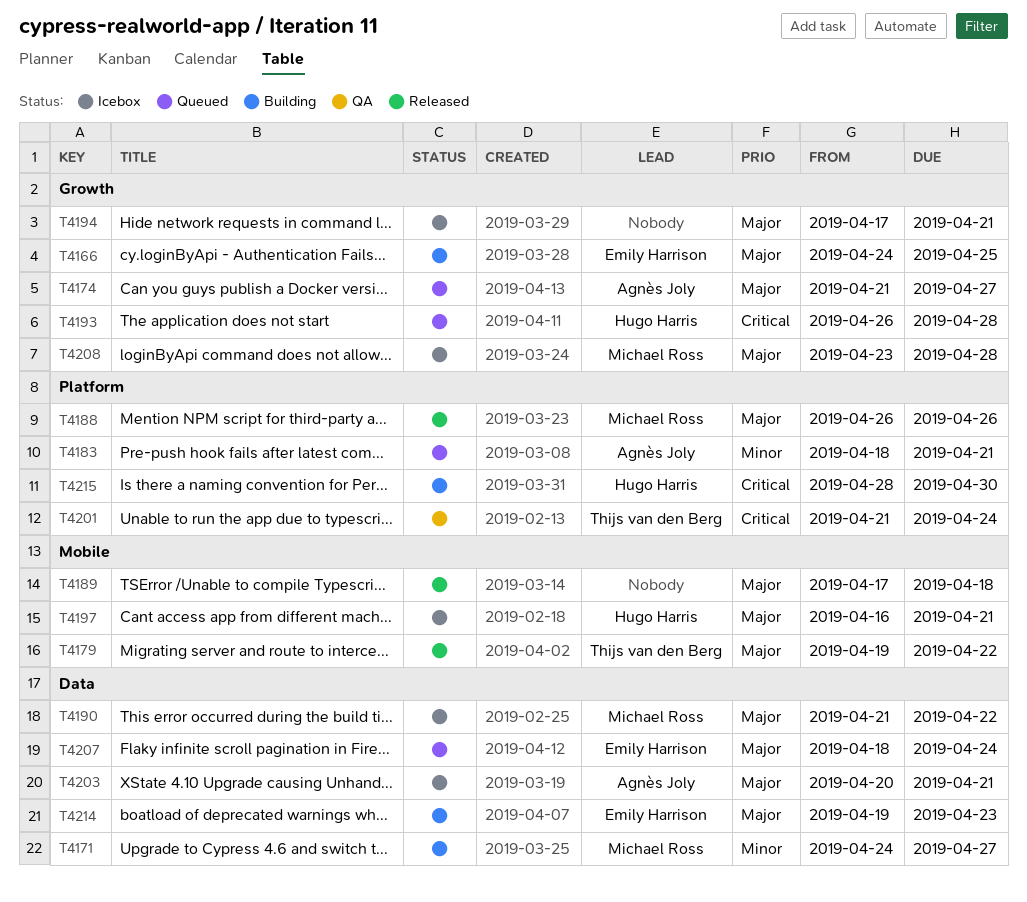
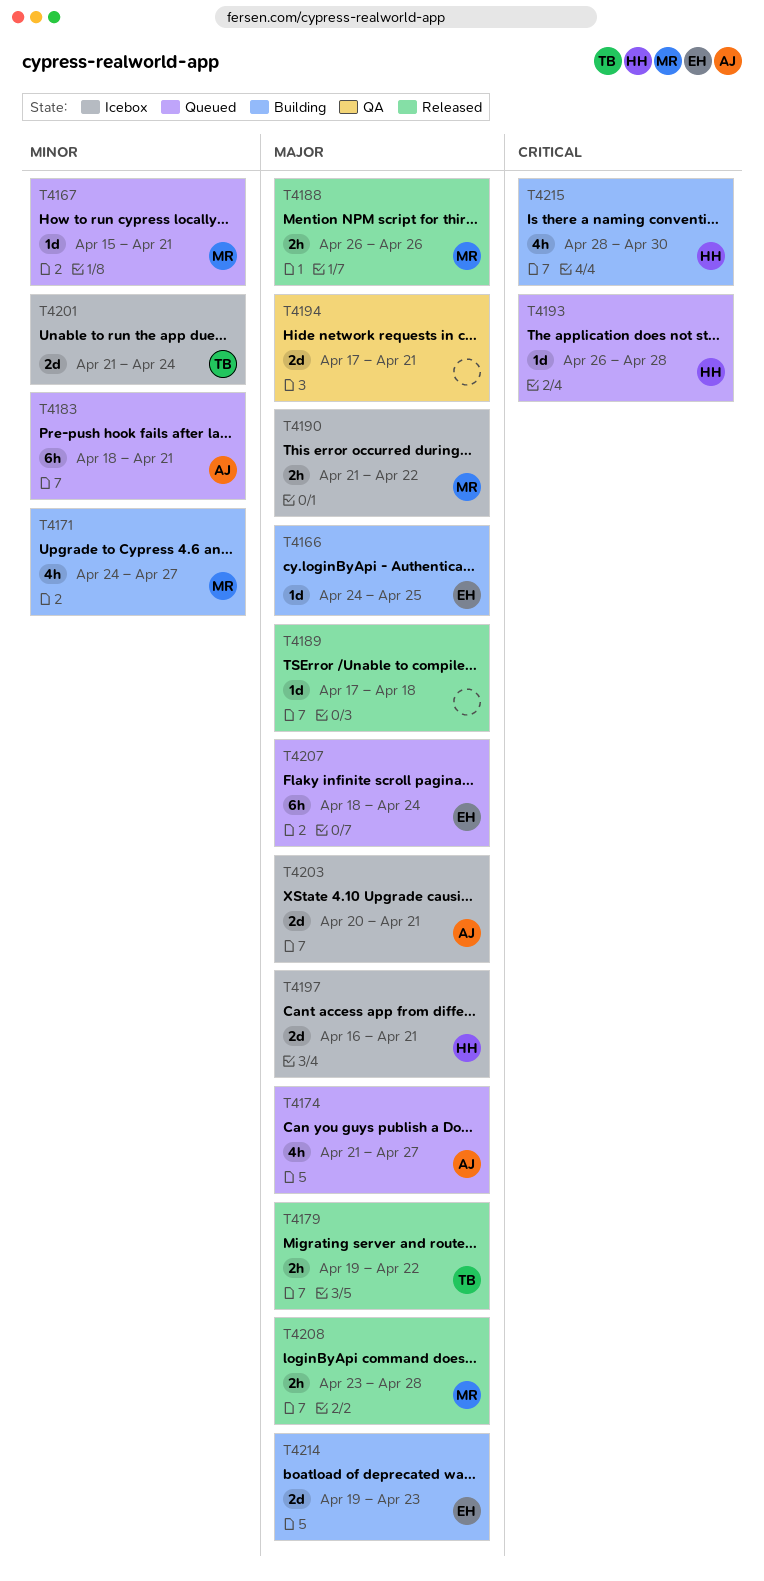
T4167: none -> present
T4194, status: Icebox -> QA
T4201, status: QA -> Icebox
T4201, priority: Critical -> Minor
T4208, status: Icebox -> Released

